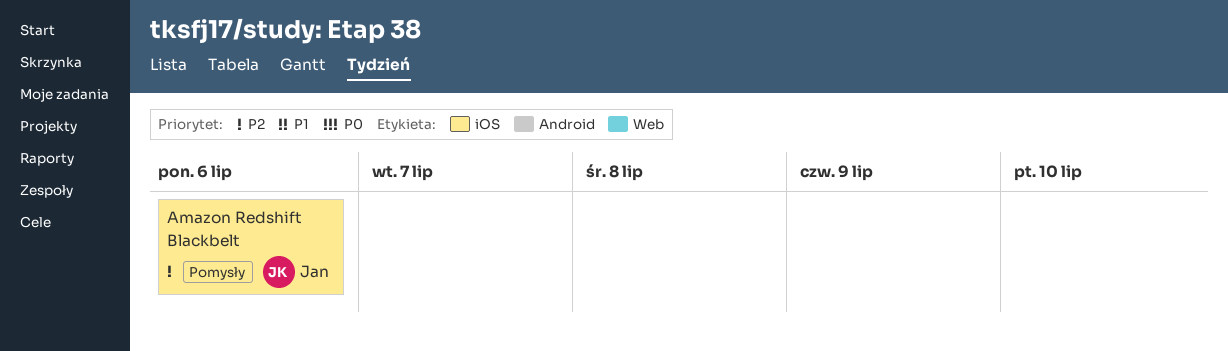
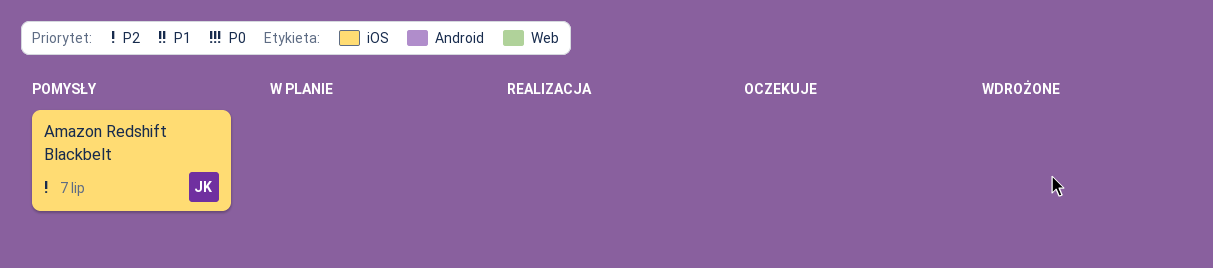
Amazon Redshift Blackbelt, due: Jul 6 -> Jul 7

